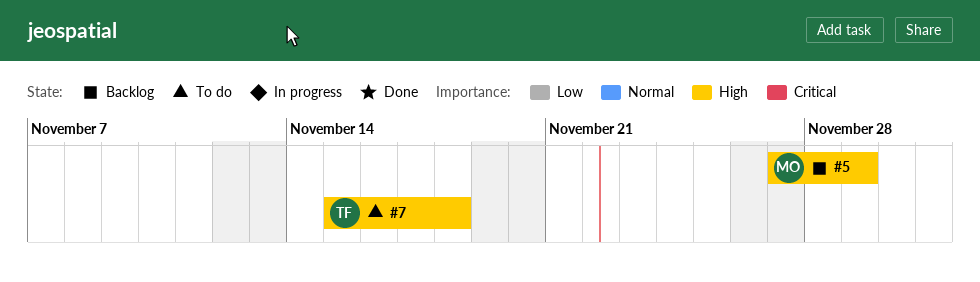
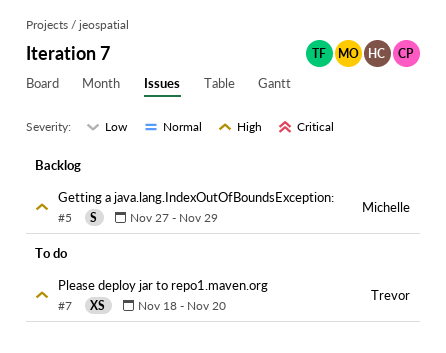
#7, start: Nov 15 -> Nov 18
#7, due: Nov 18 -> Nov 20

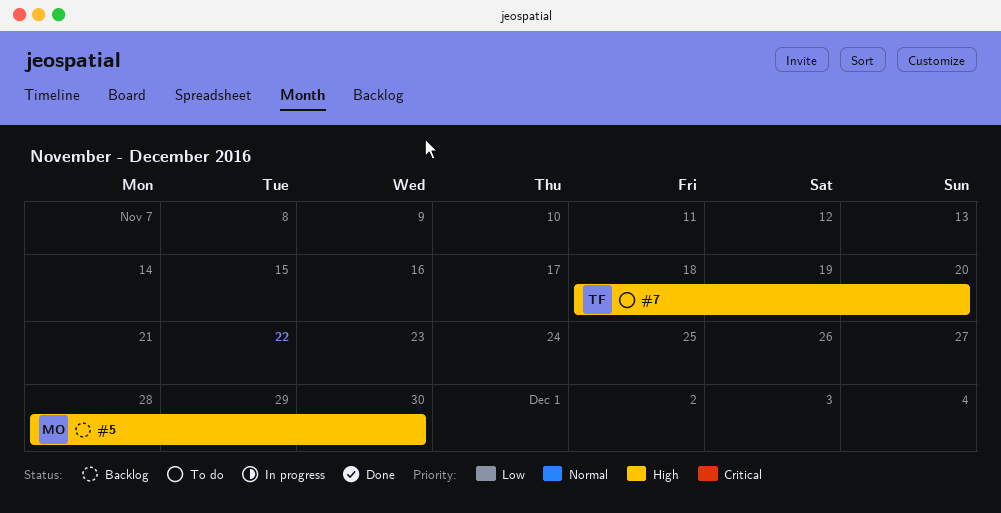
#5, start: Nov 27 -> Nov 28
#5, due: Nov 29 -> Nov 30

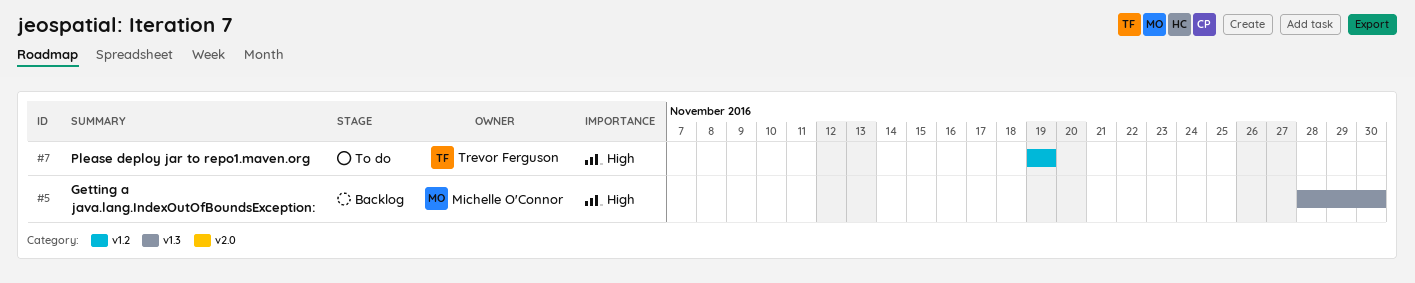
#7, start: Nov 18 -> Nov 19
#7, due: Nov 20 -> Nov 19

